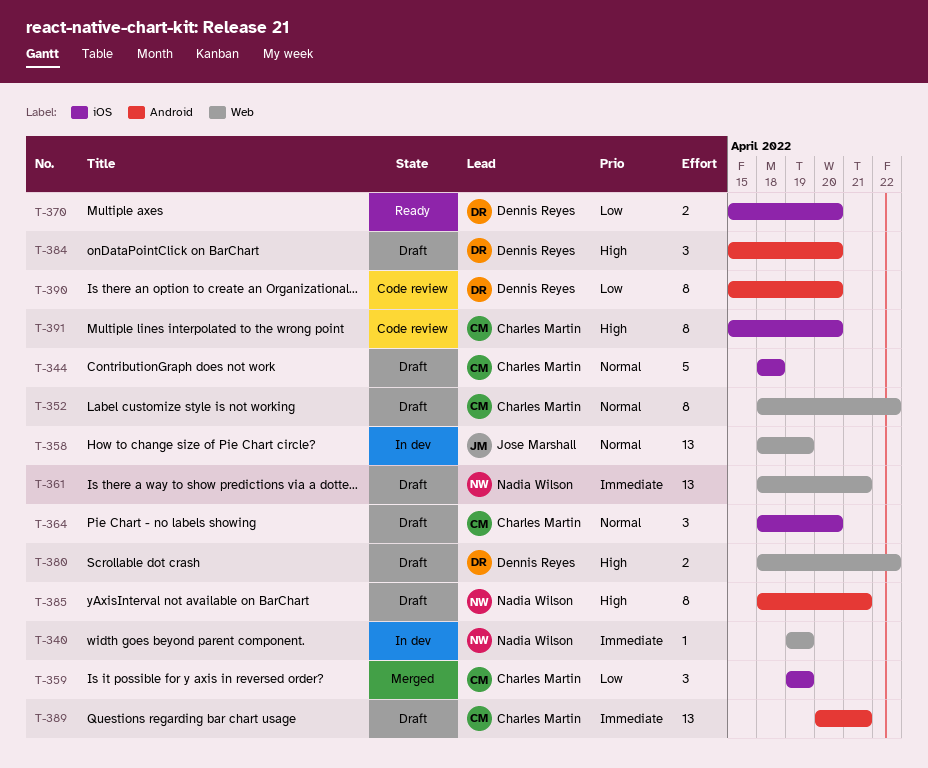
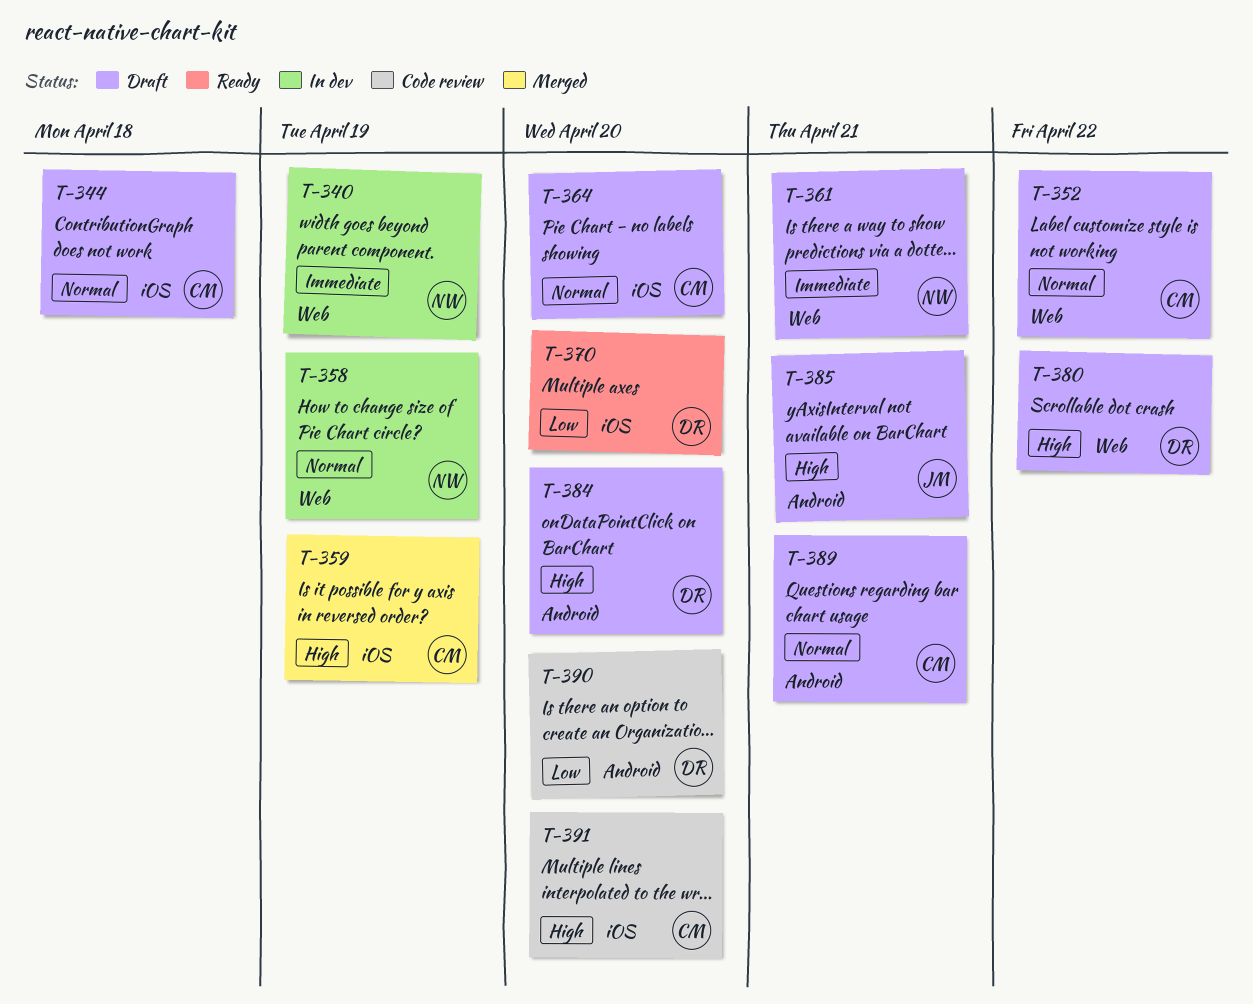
T-358, owner: Jose Marshall -> Nadia Wilson
T-359, priority: Low -> High
T-385, owner: Nadia Wilson -> Jose Marshall
T-389, priority: Immediate -> Normal

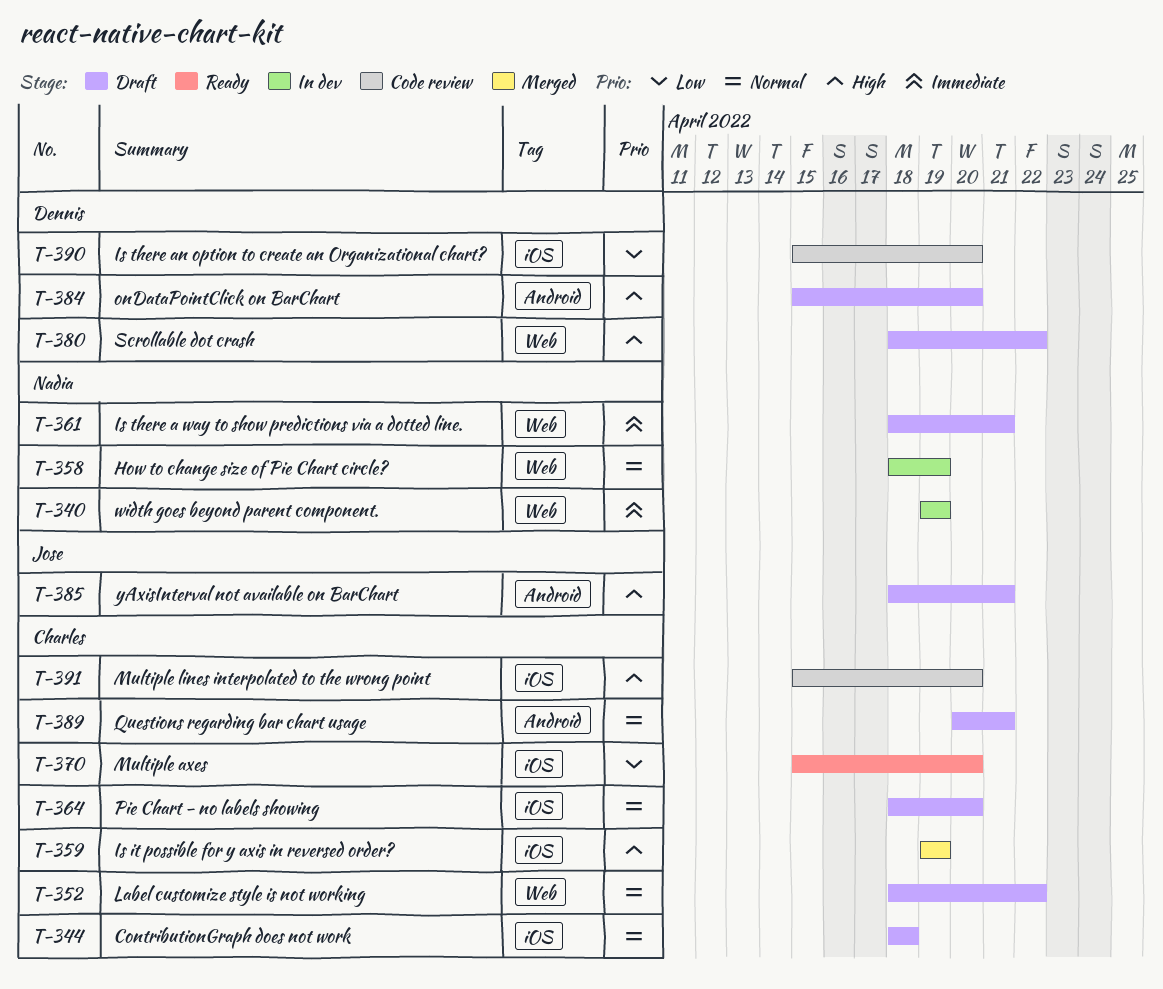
T-370, owner: Dennis -> Charles
T-390, label: Android -> iOS

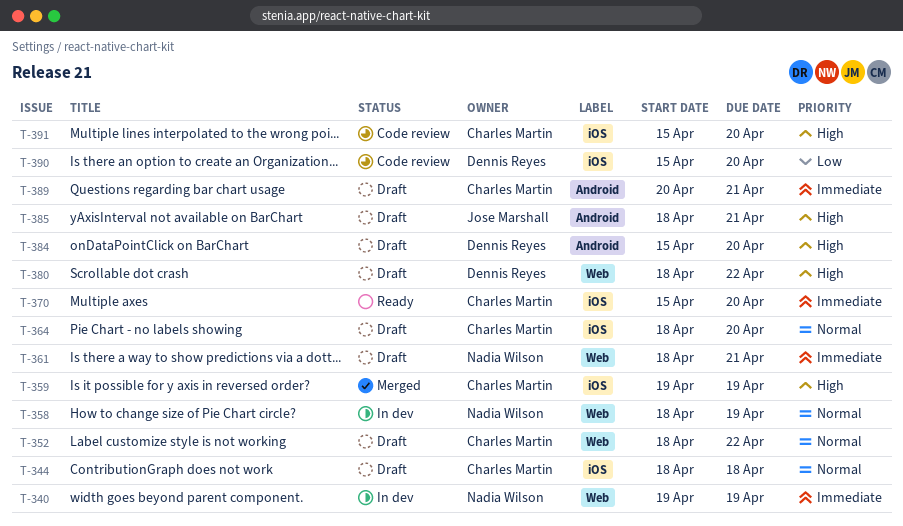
T-370, priority: Low -> Immediate
T-389, priority: Normal -> Immediate

